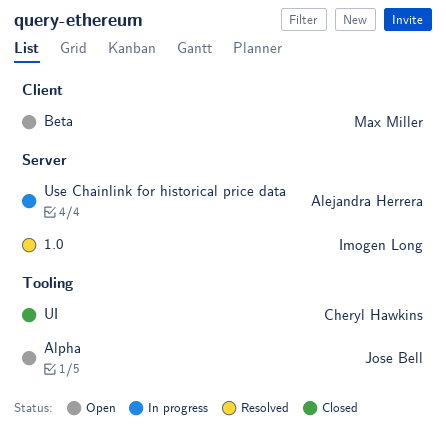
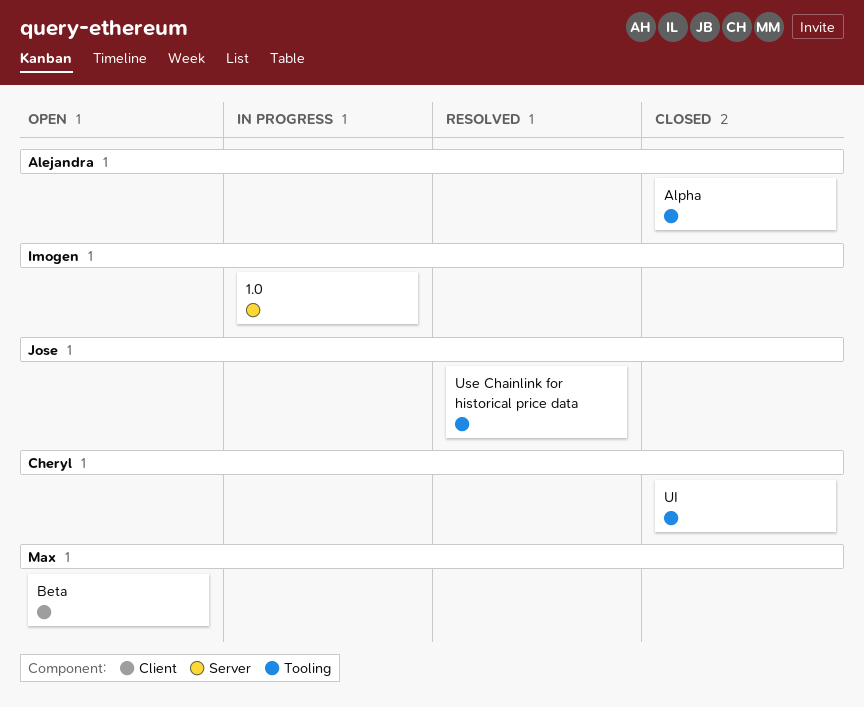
1.0, status: Resolved -> In progress
Alpha, status: Open -> Closed
Alpha, owner: Jose Bell -> Alejandra Herrera
Use Chainlink for historical price data, status: In progress -> Resolved
Use Chainlink for historical price data, owner: Alejandra Herrera -> Jose Bell
Use Chainlink for historical price data, label: Server -> Tooling

